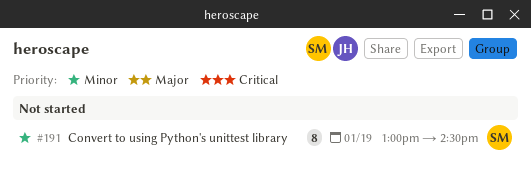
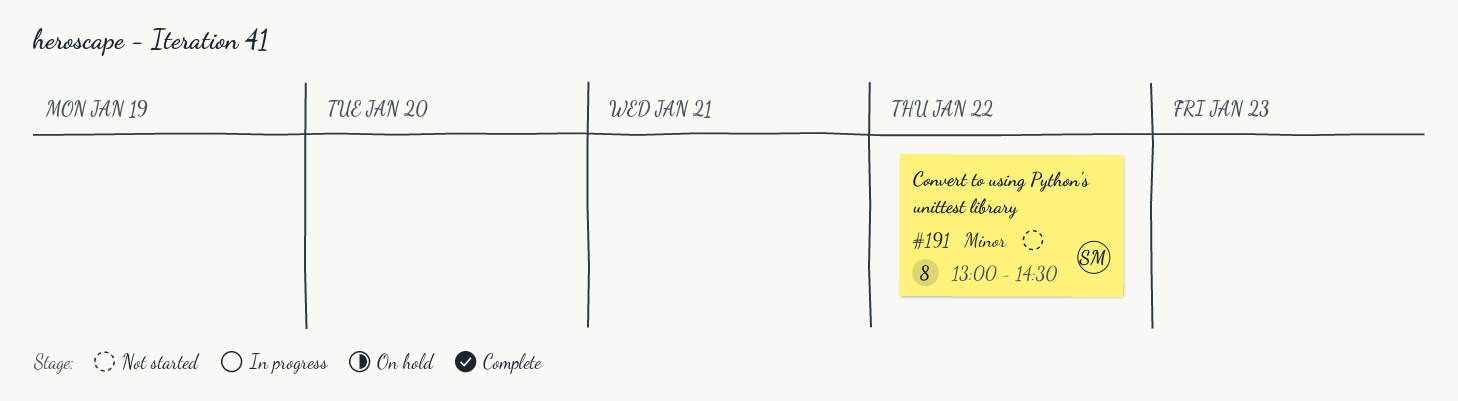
#191, day: Jan 19 -> Jan 22

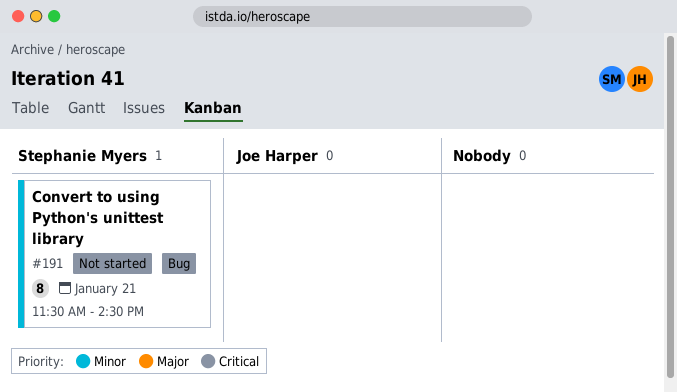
#191, day: Jan 22 -> Jan 21
#191, begins: 13:00 -> 11:30

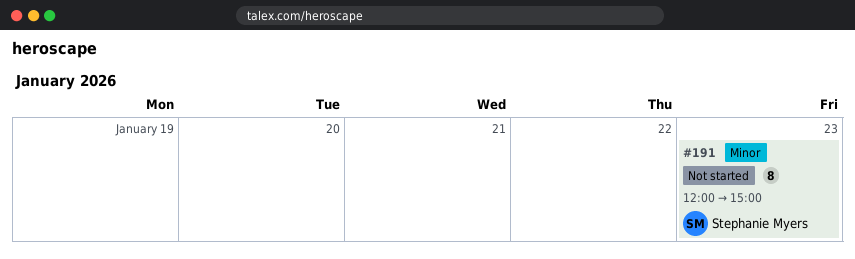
#191, day: Jan 21 -> Jan 23
#191, begins: 11:30 -> 12:00
#191, ends: 14:30 -> 15:00

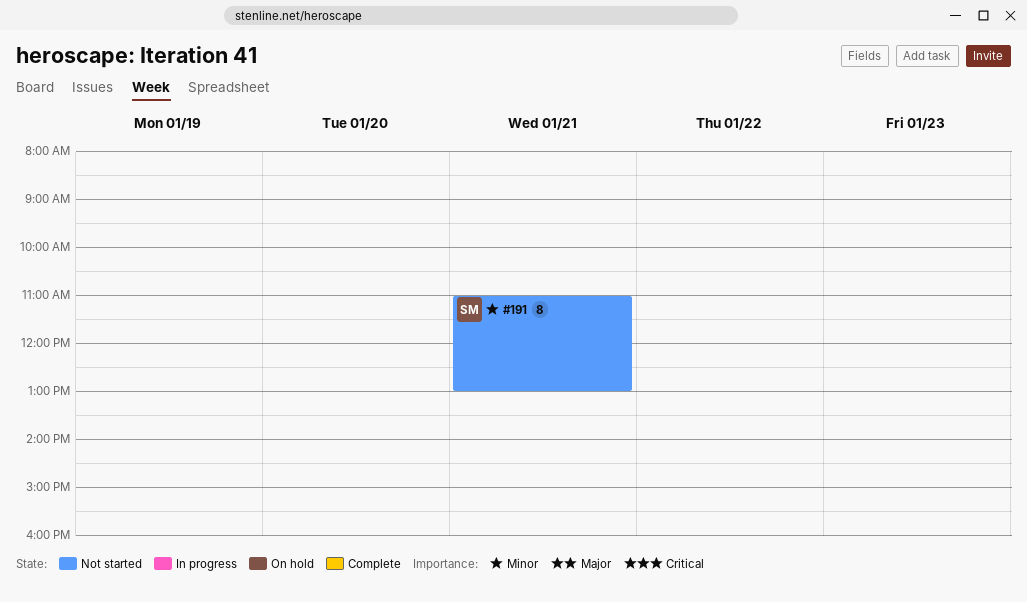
#191, day: Jan 23 -> Jan 21
#191, begins: 12:00 -> 11:00
#191, ends: 15:00 -> 13:00

